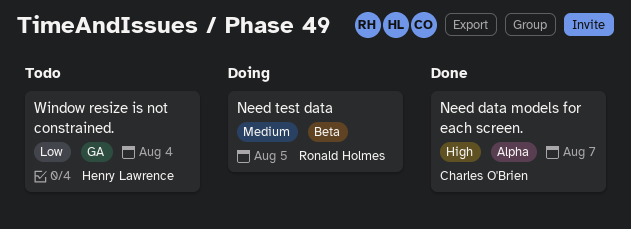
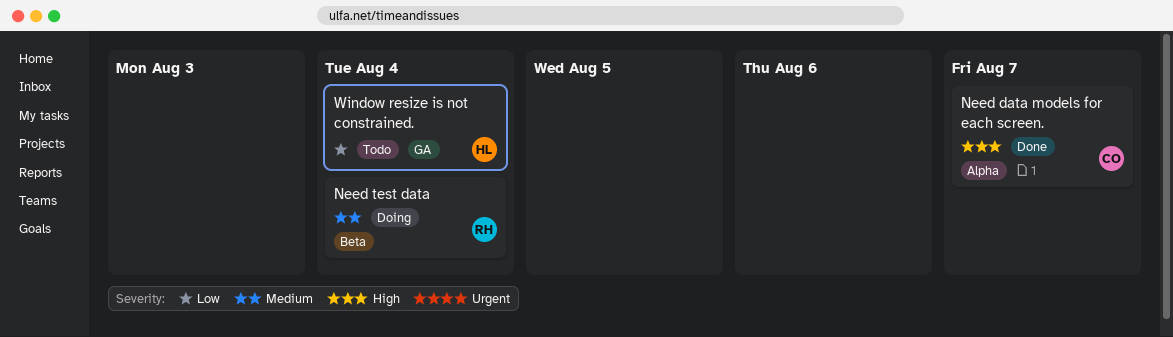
Need test data, due: Aug 5 -> Aug 4

